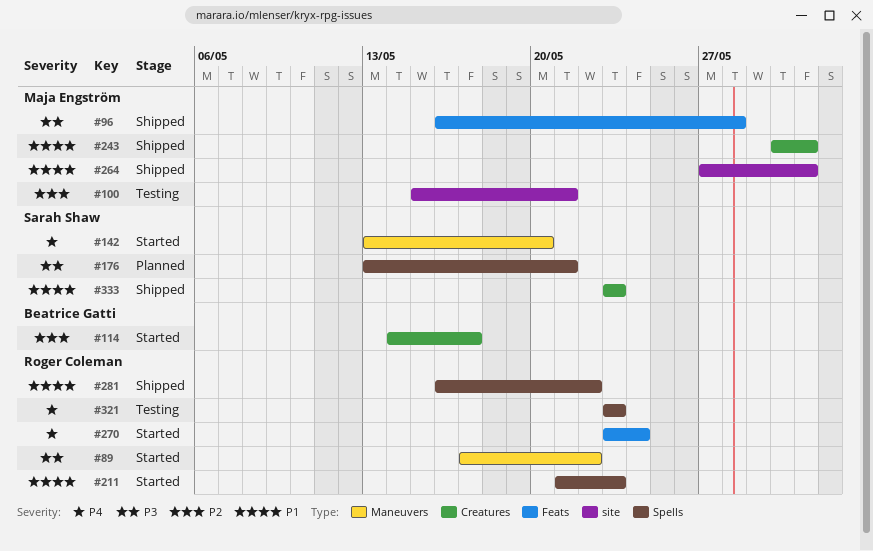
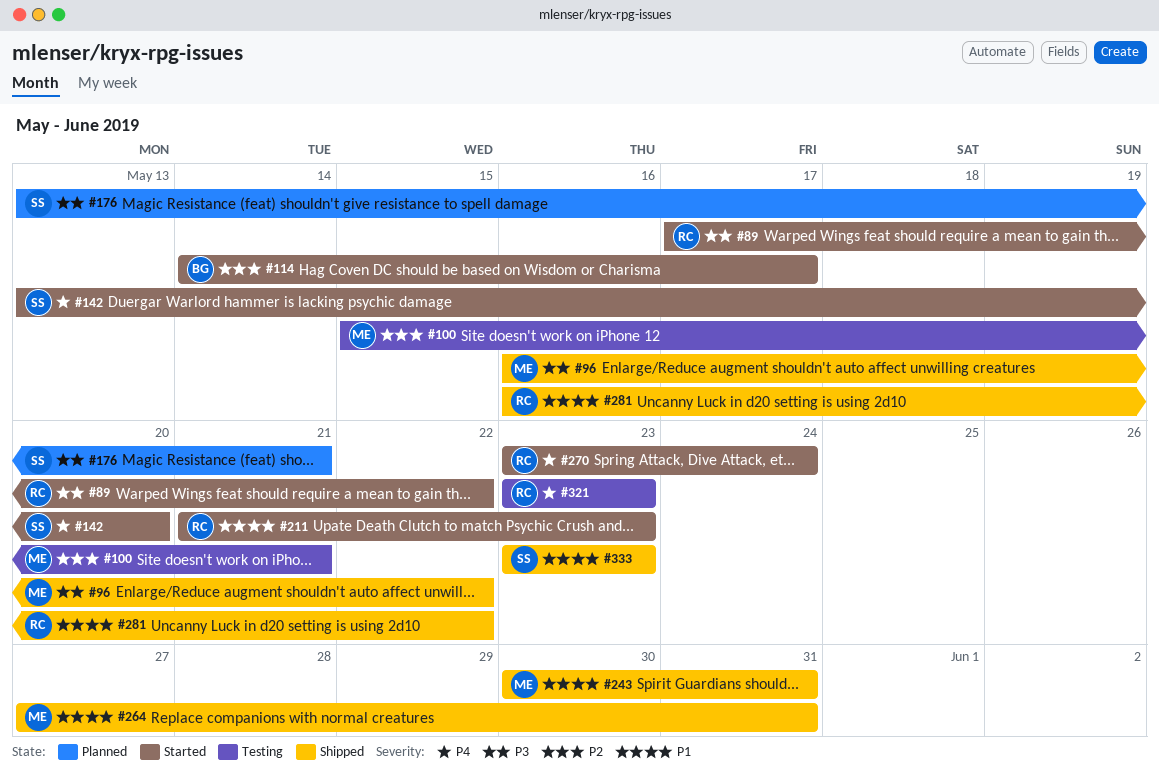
#96, due: May 28 -> May 22

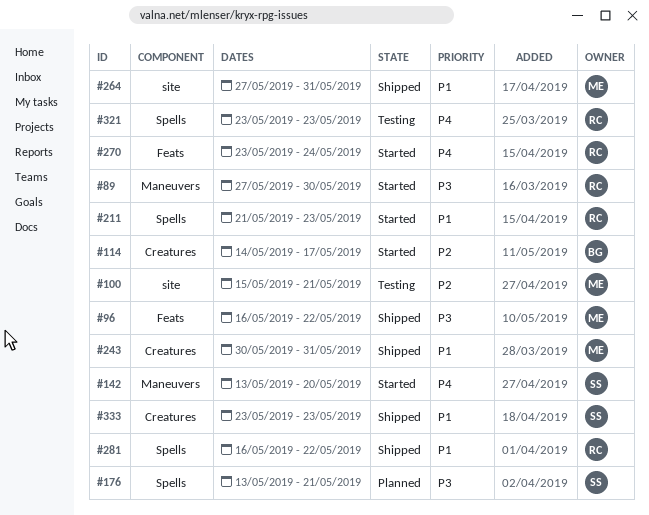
#89, start: May 17 -> May 27
#89, due: May 22 -> May 30

